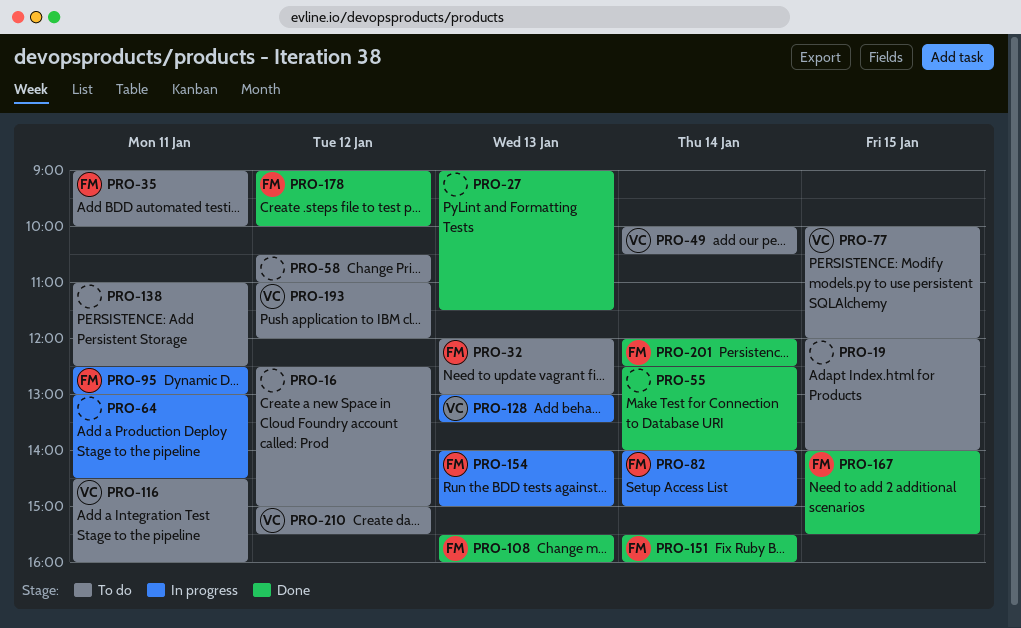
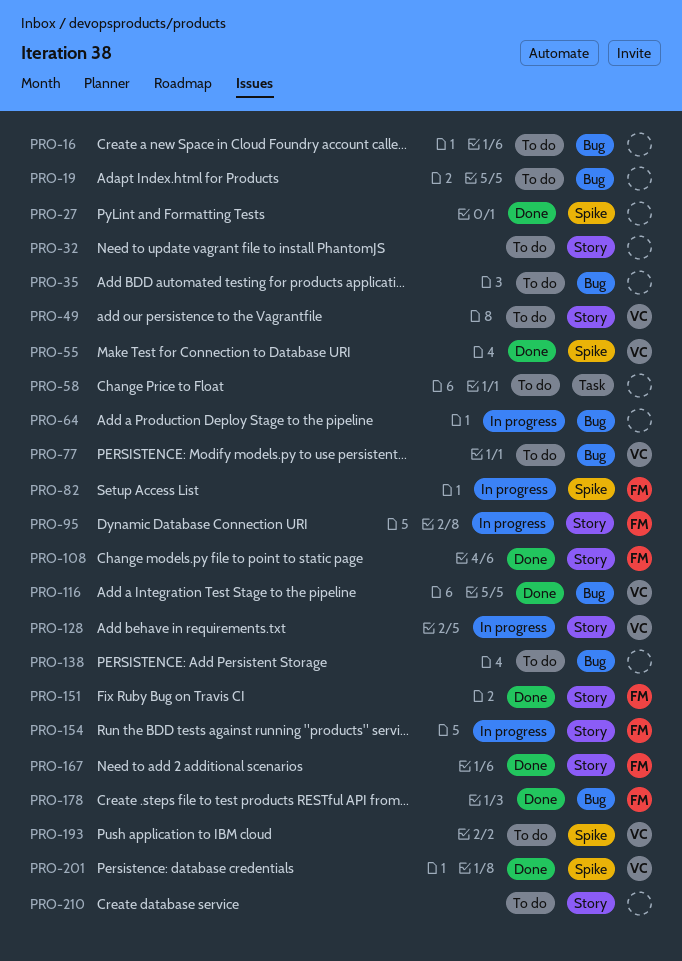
PRO-32, owner: FM -> none
PRO-35, owner: FM -> none
PRO-55, owner: none -> VC
PRO-116, status: To do -> Done
PRO-201, owner: FM -> VC
PRO-210, owner: VC -> none

